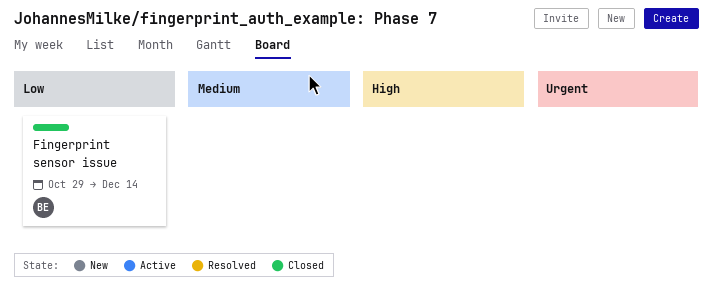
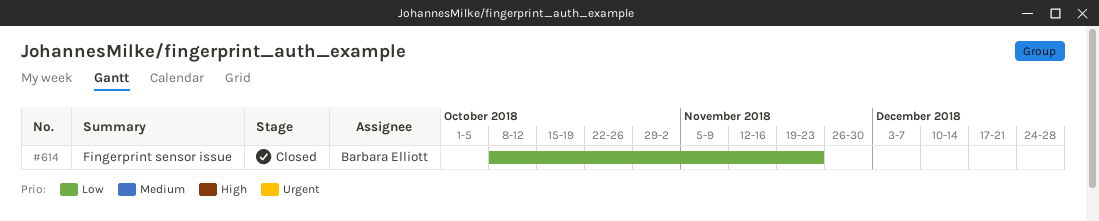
Fingerprint sensor issue, start: Oct 29 -> Oct 8
Fingerprint sensor issue, due: Dec 14 -> Nov 23

